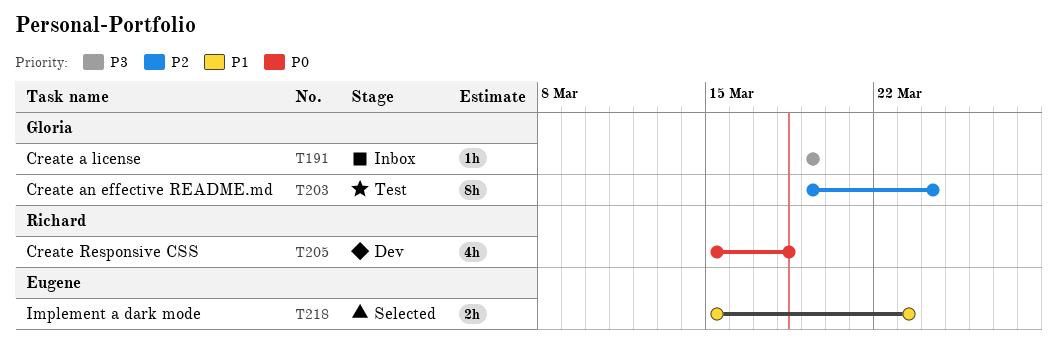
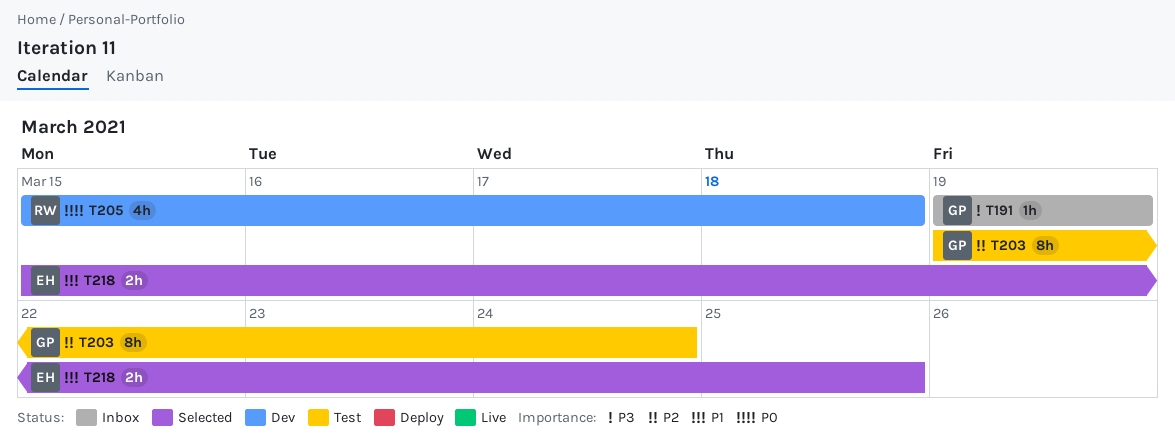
T218, due: Mar 23 -> Mar 25

